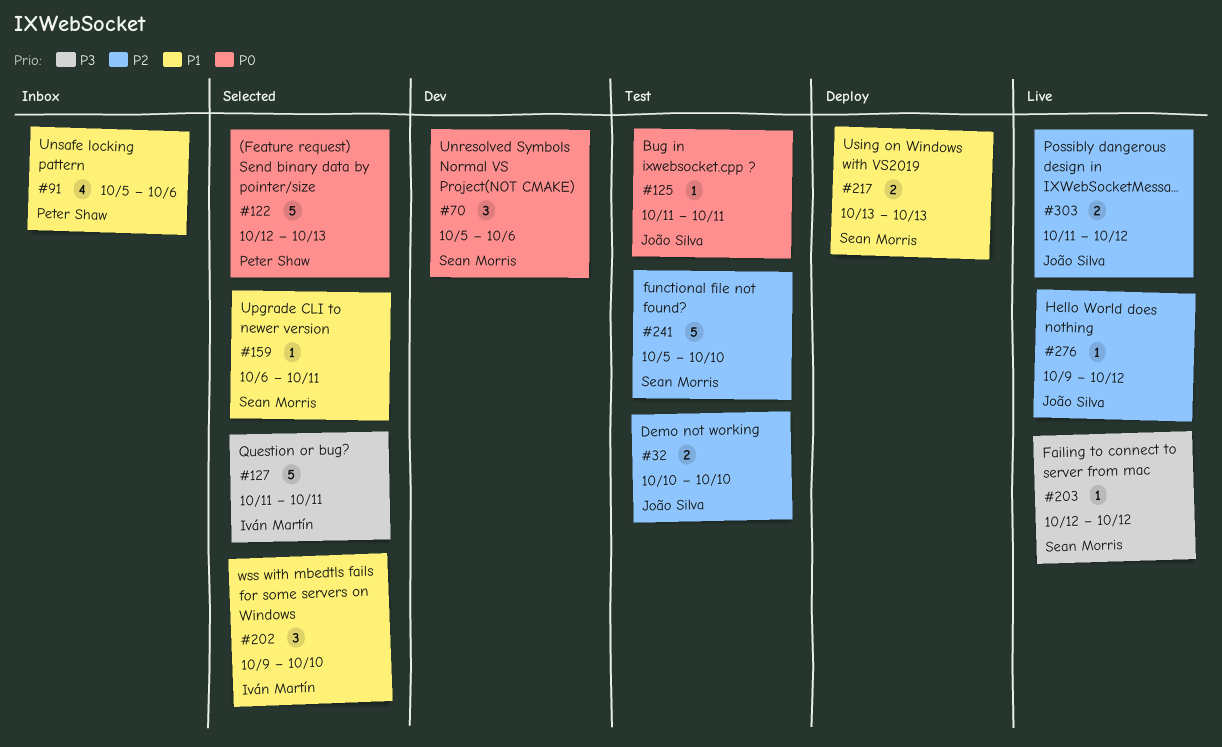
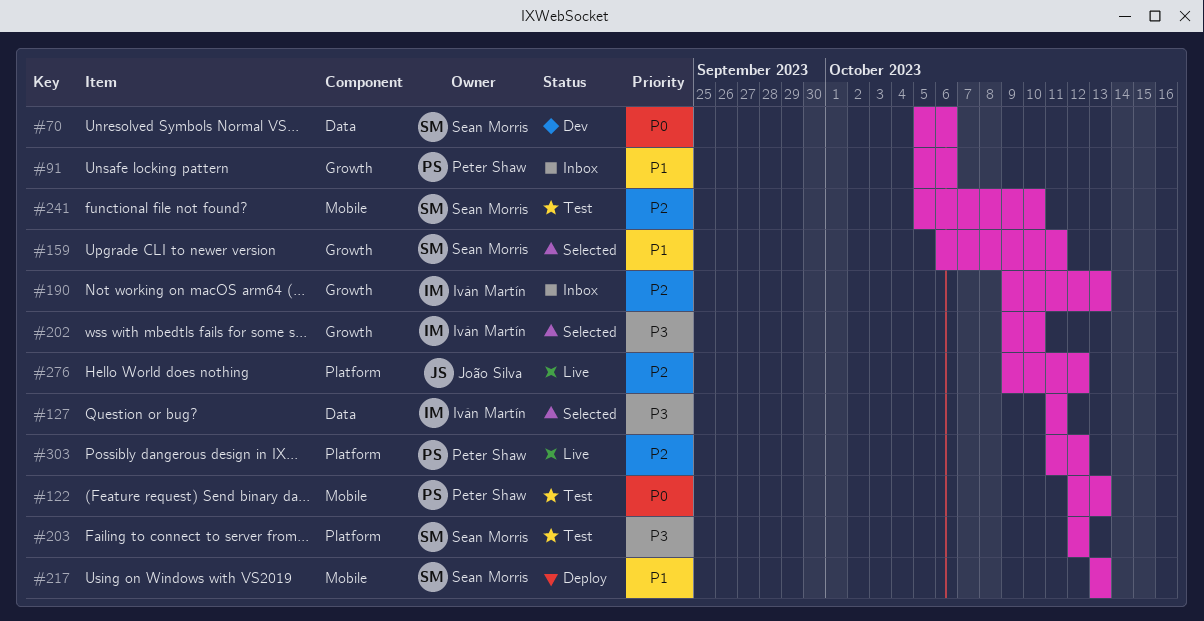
#32: present -> none
#122, status: Selected -> Test
#125: present -> none
#190: none -> present
#202, priority: P1 -> P3
#203, status: Live -> Test
#303, owner: João Silva -> Peter Shaw

